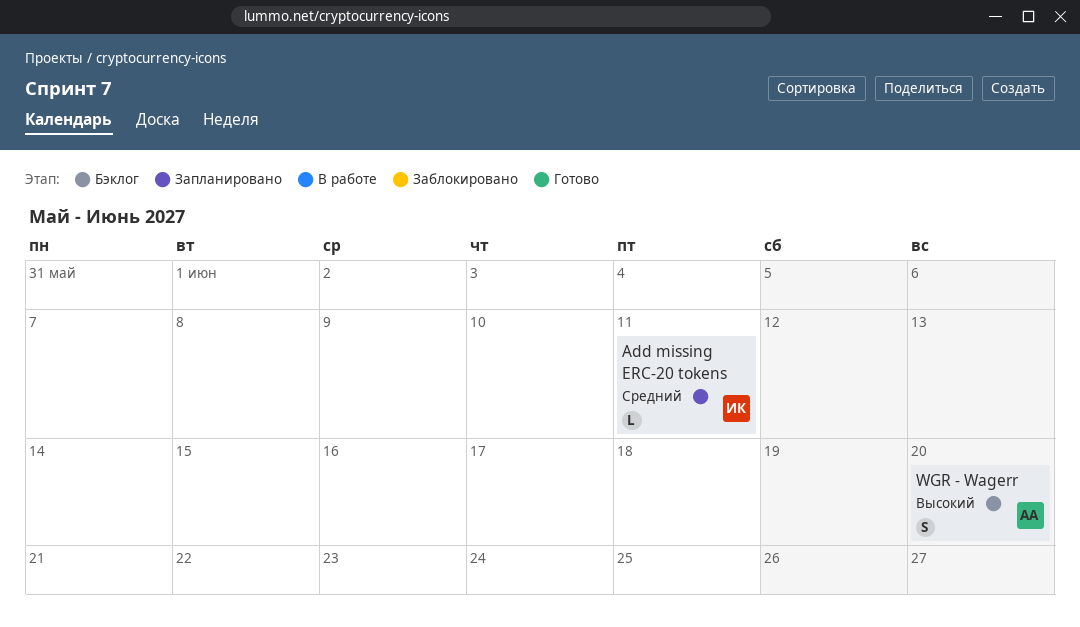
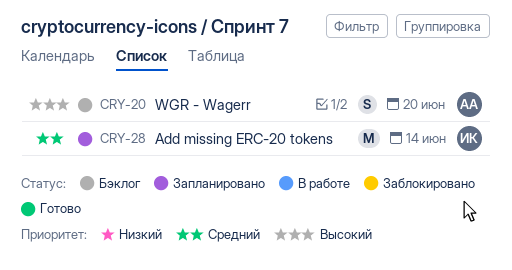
Add missing ERC-20 tokens, estimate: L -> M
Add missing ERC-20 tokens, due: Jun 11 -> Jun 14

